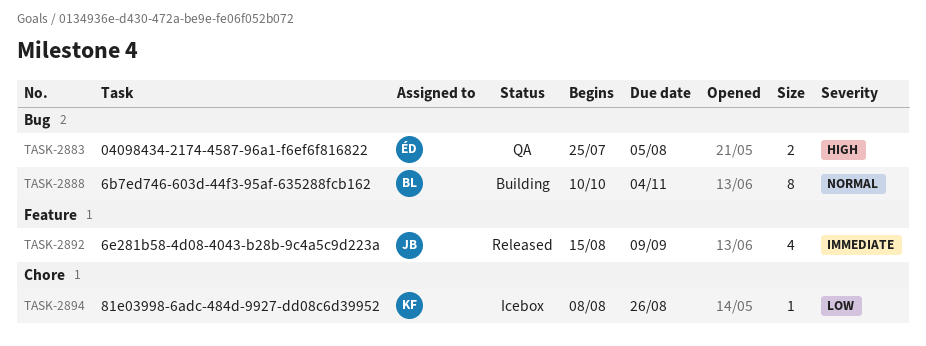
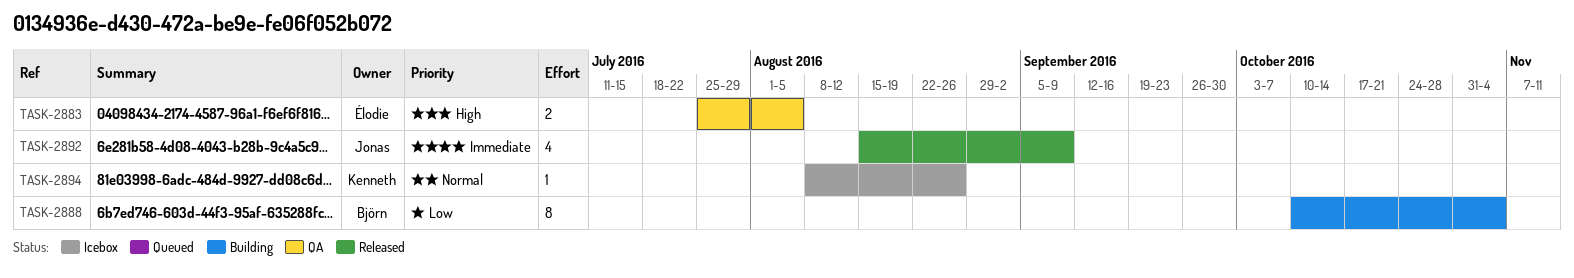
TASK-2888, priority: Normal -> Low
TASK-2894, priority: Low -> Normal

